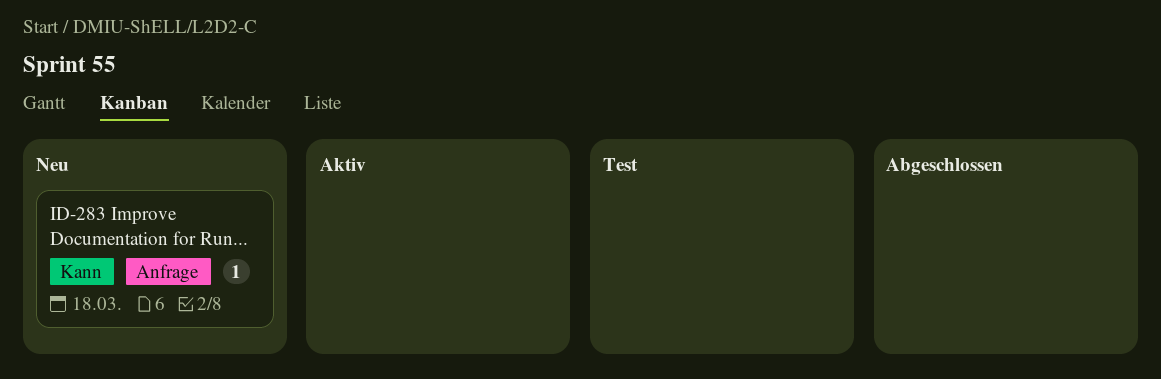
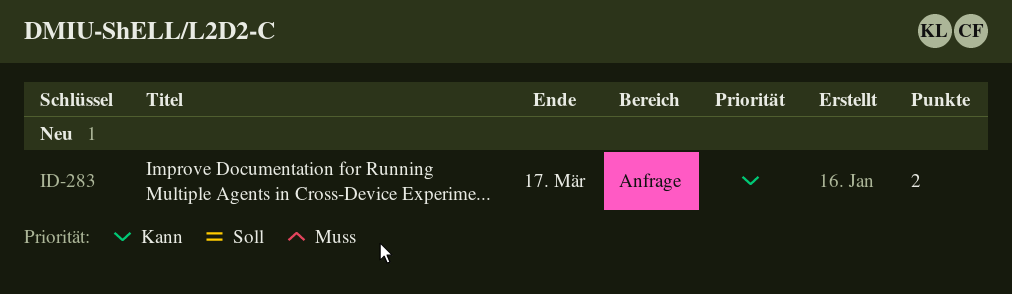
ID-283, estimate: 1 -> 2
ID-283, due: Mar 18 -> Mar 17

